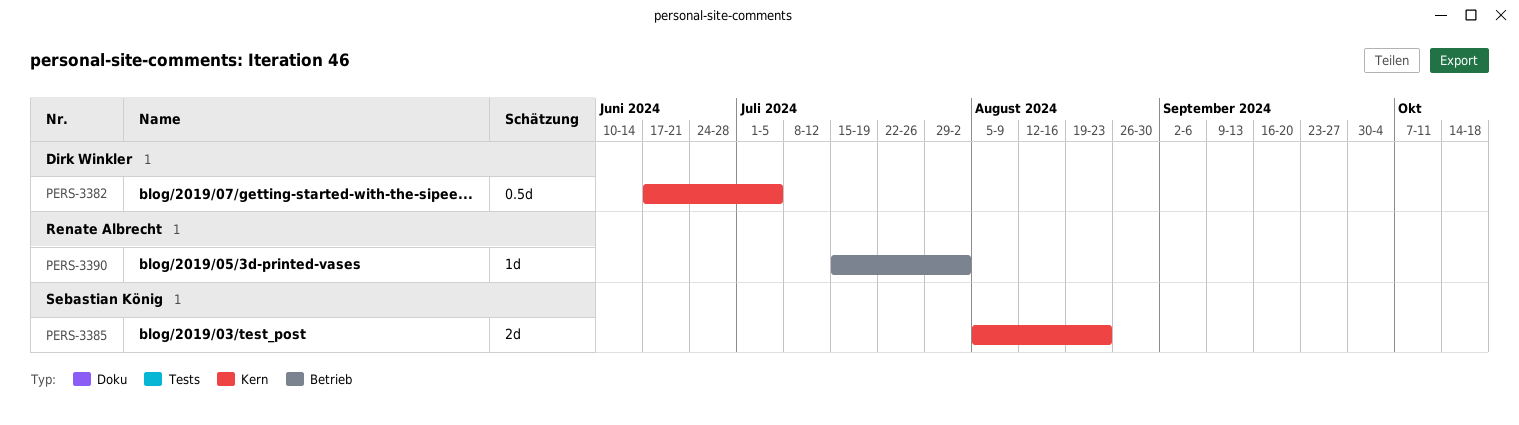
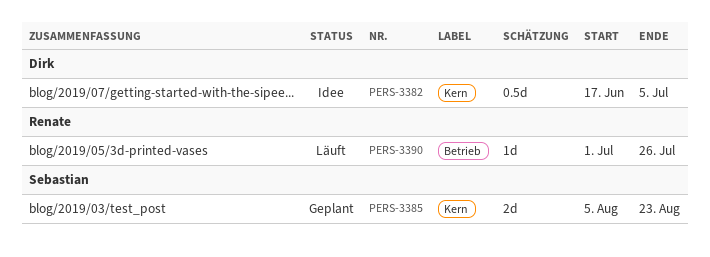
PERS-3390, start: Jul 15 -> Jul 1
PERS-3390, due: Aug 2 -> Jul 26

